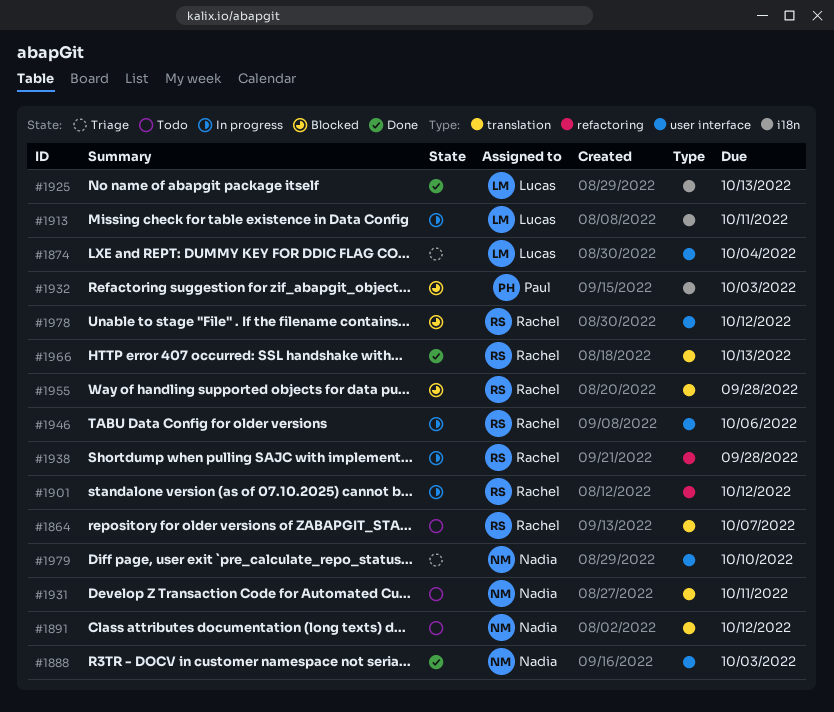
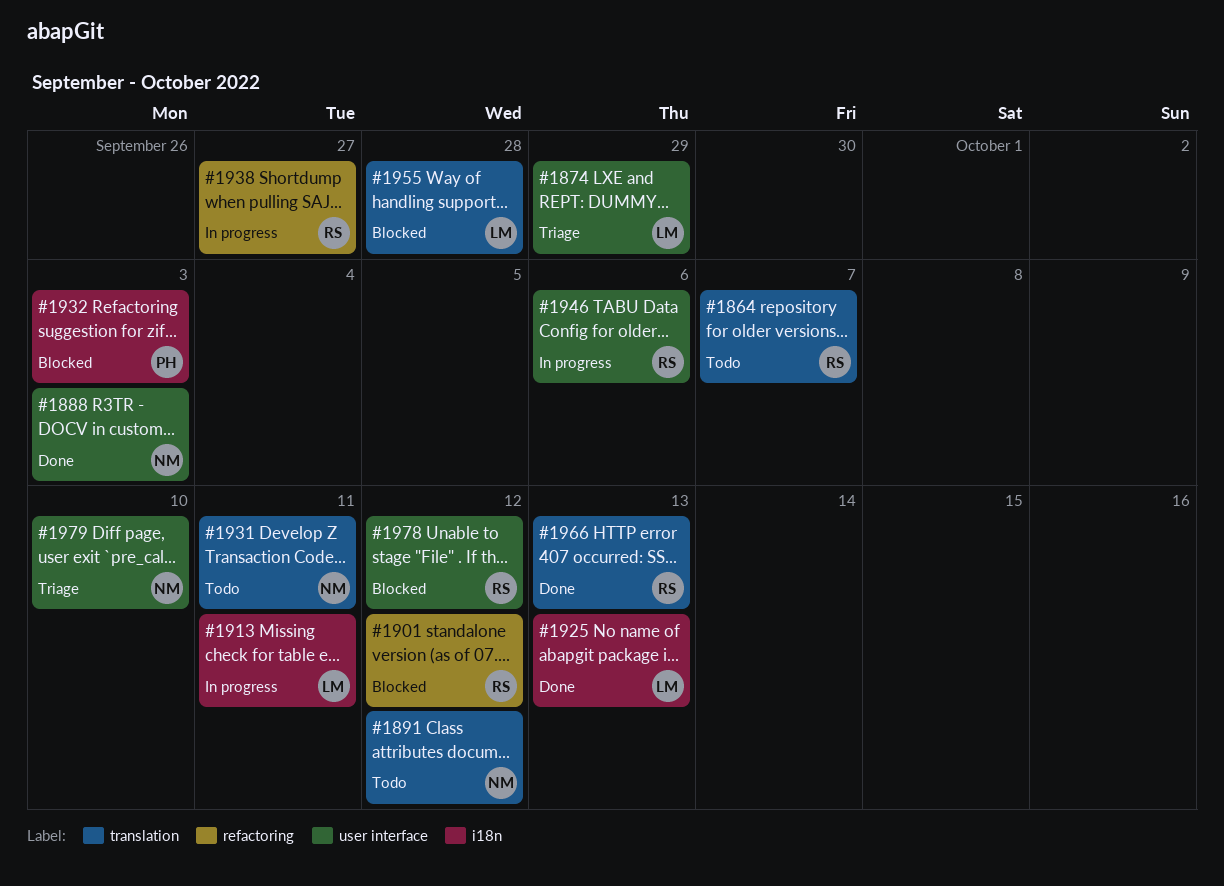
#1874, due: Oct 4 -> Sep 29
#1901, status: In progress -> Blocked
#1938, due: Sep 28 -> Sep 27
#1955, owner: Rachel -> Lucas

